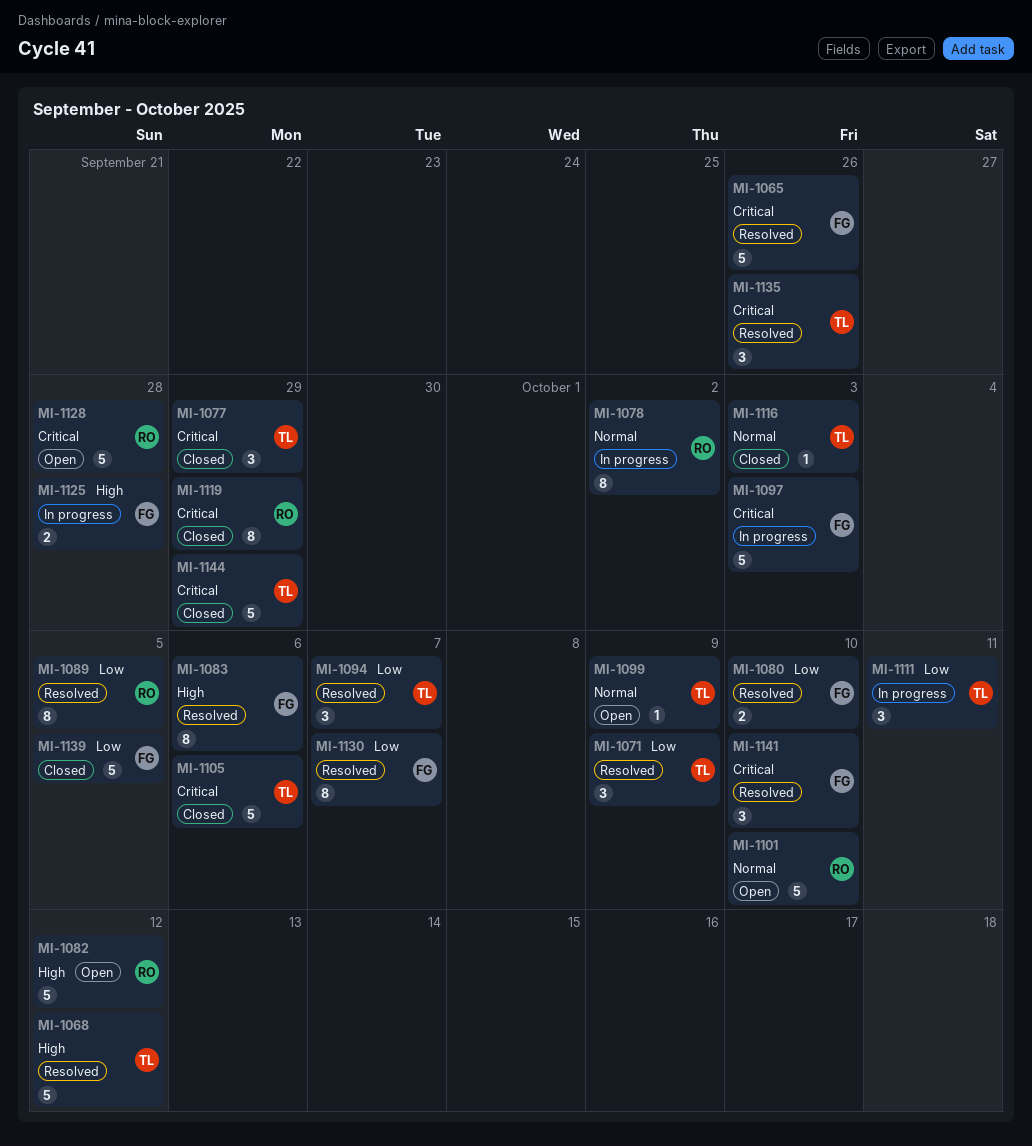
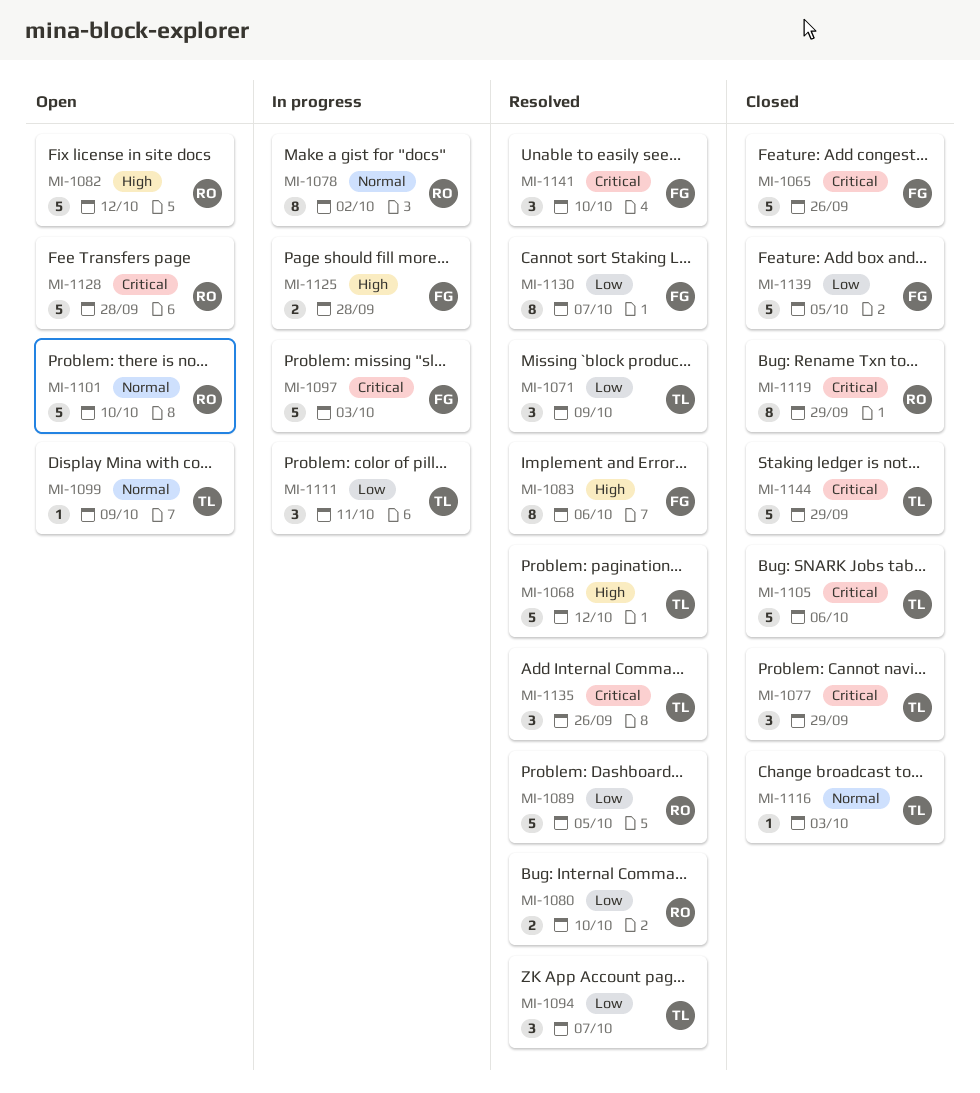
MI-1065, status: Resolved -> Closed
MI-1080, owner: FG -> RO
MI-1089, estimate: 8 -> 5

